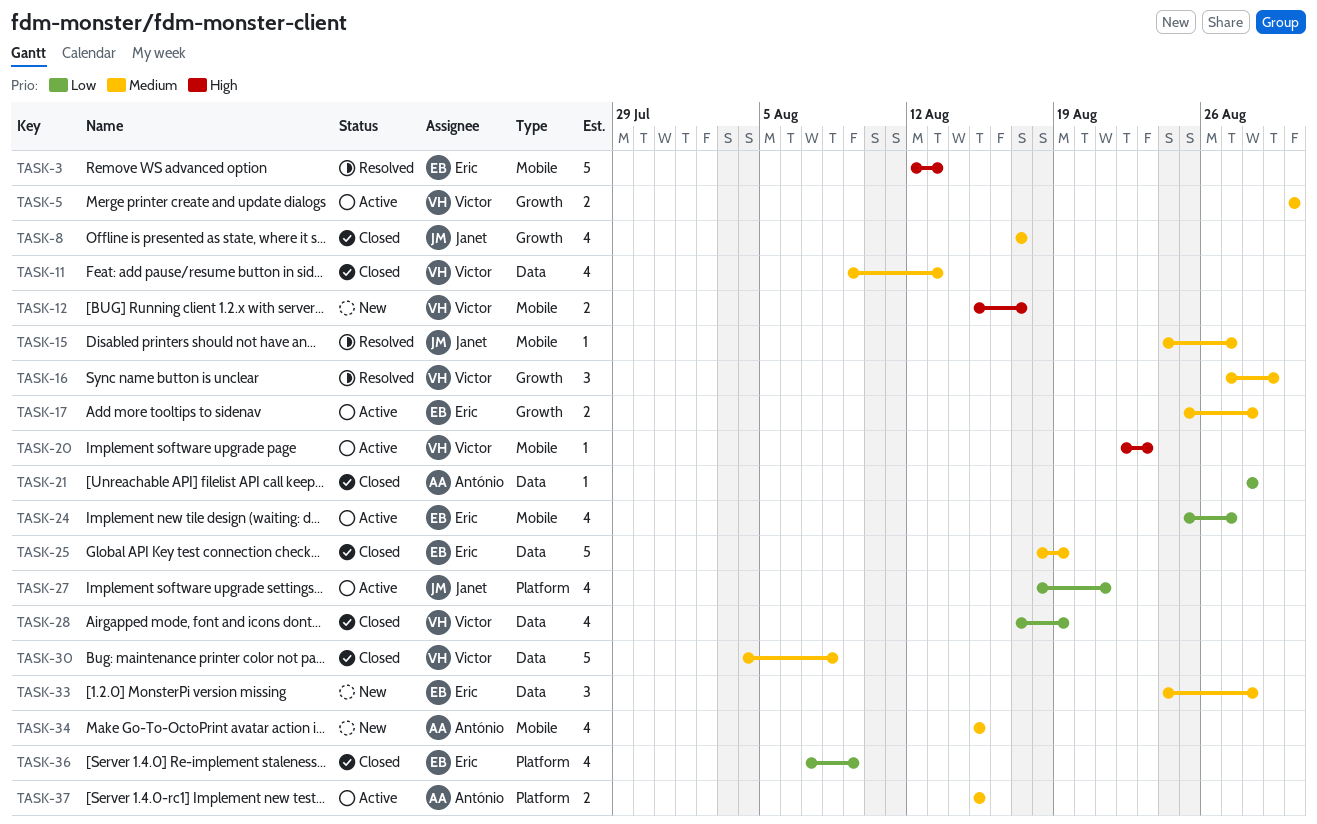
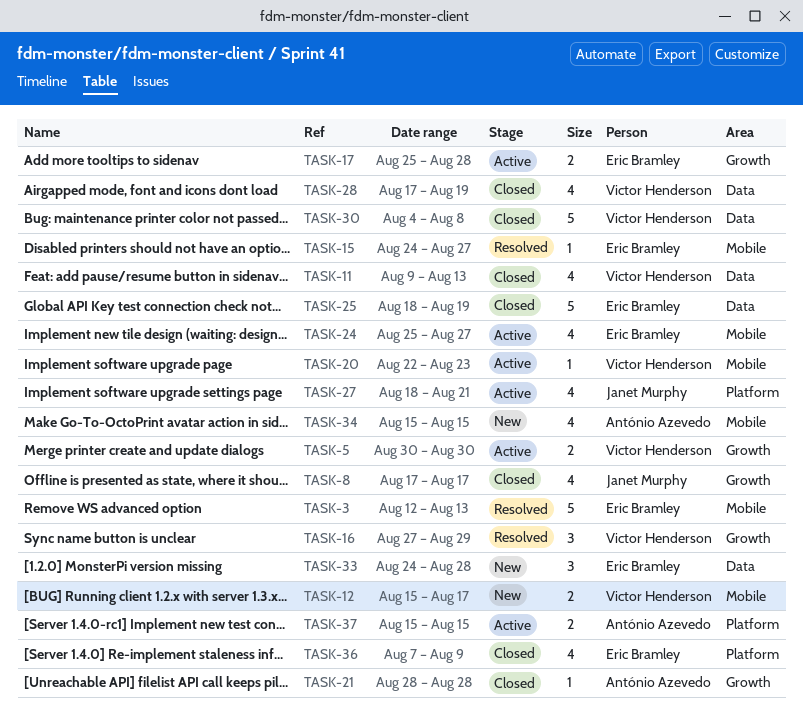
TASK-15, owner: Janet Murphy -> Eric Bramley
TASK-21, label: Data -> Growth

